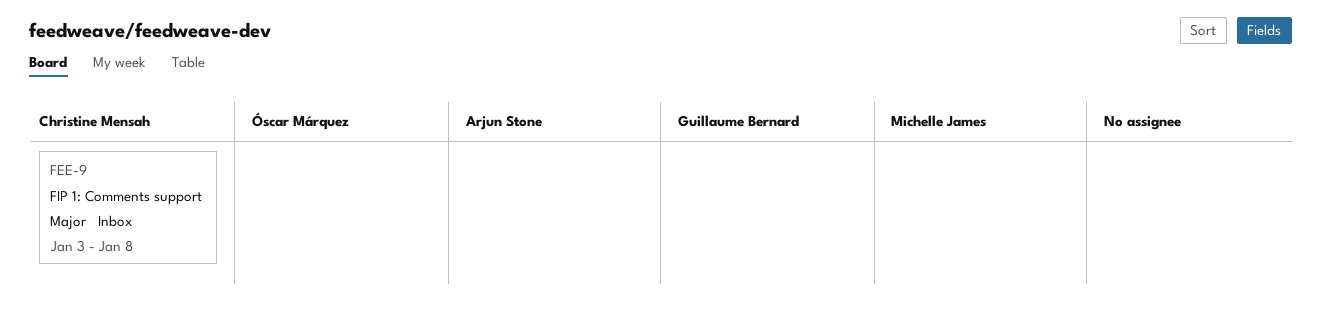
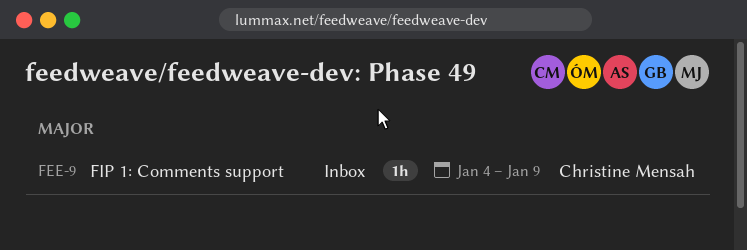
FEE-9, start: Jan 3 -> Jan 4
FEE-9, due: Jan 8 -> Jan 9

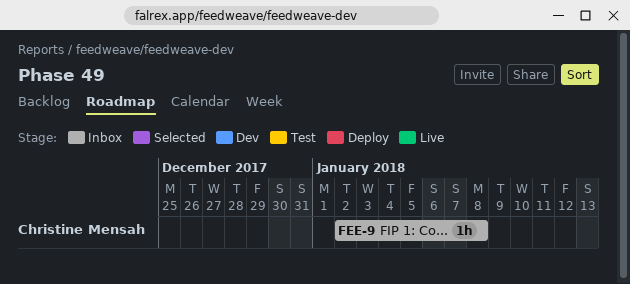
FEE-9, start: Jan 4 -> Jan 2
FEE-9, due: Jan 9 -> Jan 8

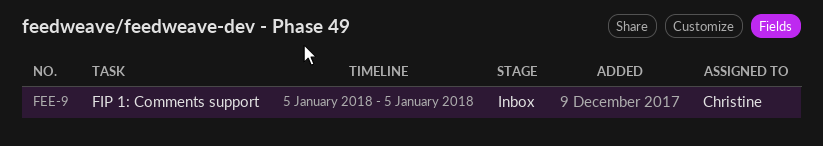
FEE-9, start: Jan 2 -> Jan 5
FEE-9, due: Jan 8 -> Jan 5

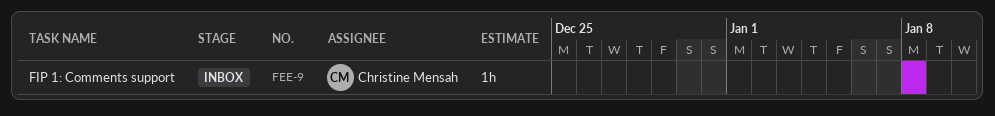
FEE-9, start: Jan 5 -> Jan 8
FEE-9, due: Jan 5 -> Jan 8

